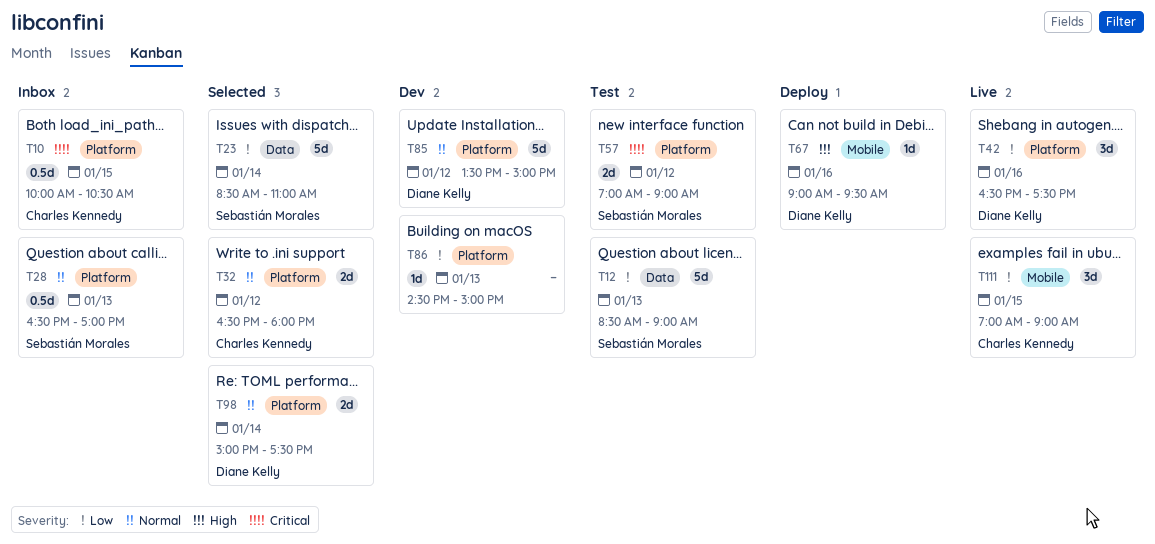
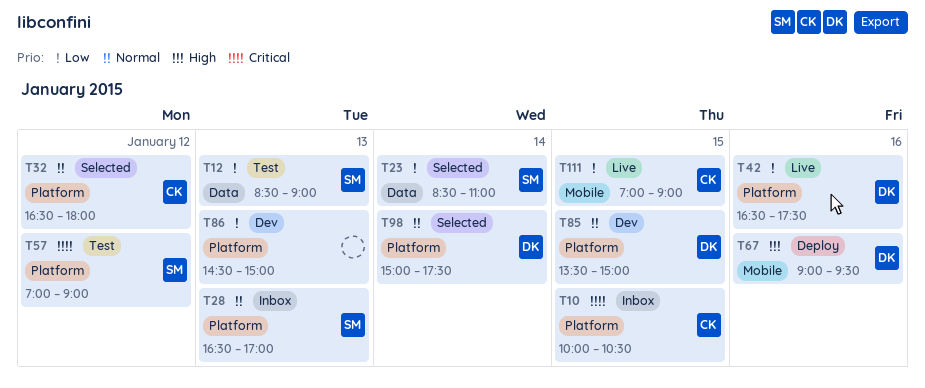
T85, day: Jan 12 -> Jan 15

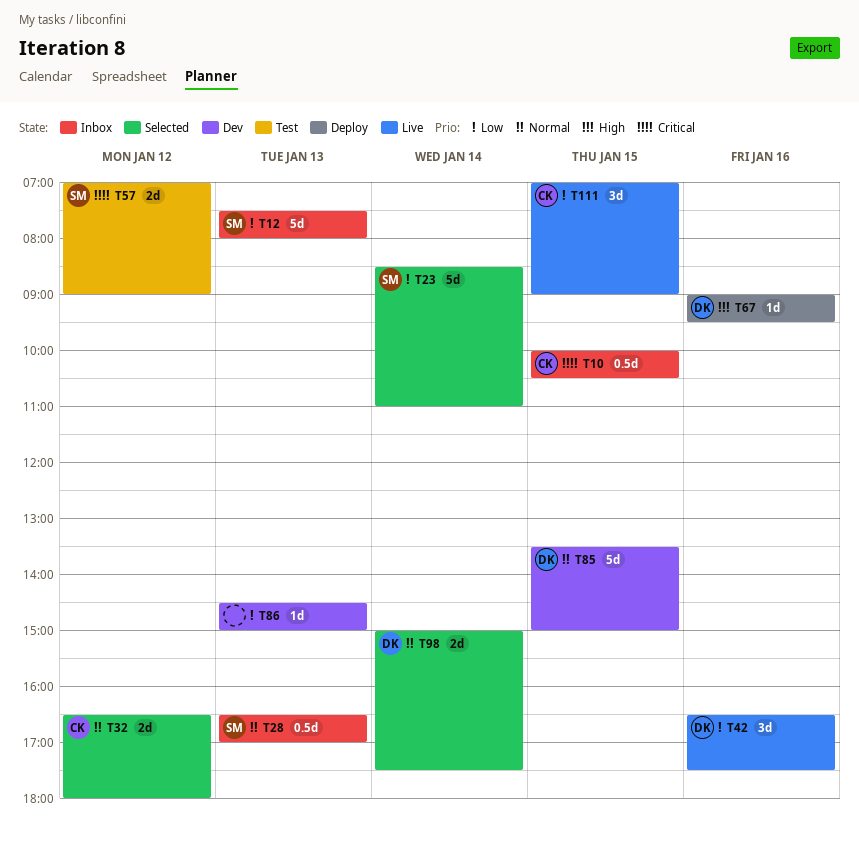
T12, status: Test -> Inbox
T12, begins: 08:30 -> 07:30
T12, ends: 09:00 -> 08:00

